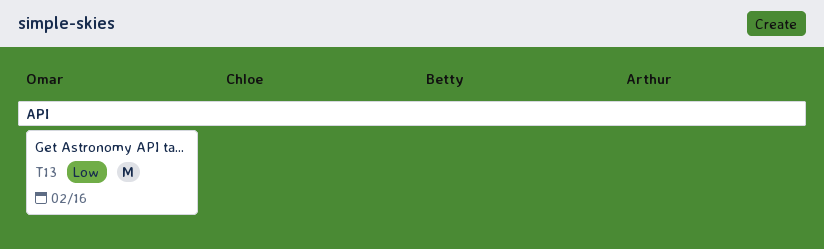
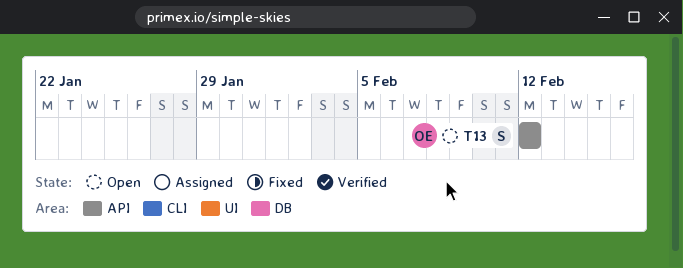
T13, estimate: M -> S
T13, due: Feb 16 -> Feb 12

